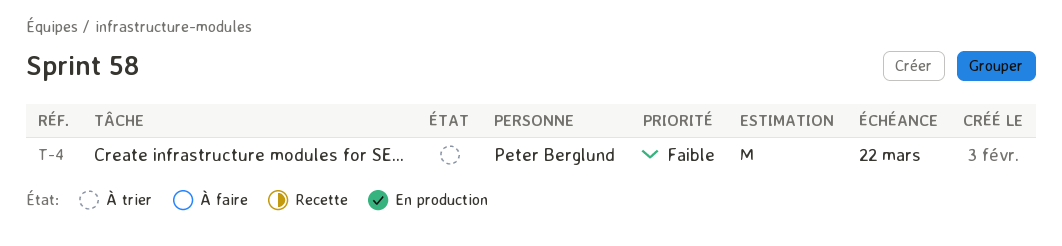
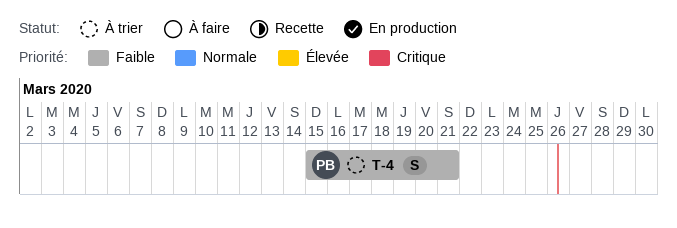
T-4, estimate: M -> S
T-4, due: Mar 22 -> Mar 21

